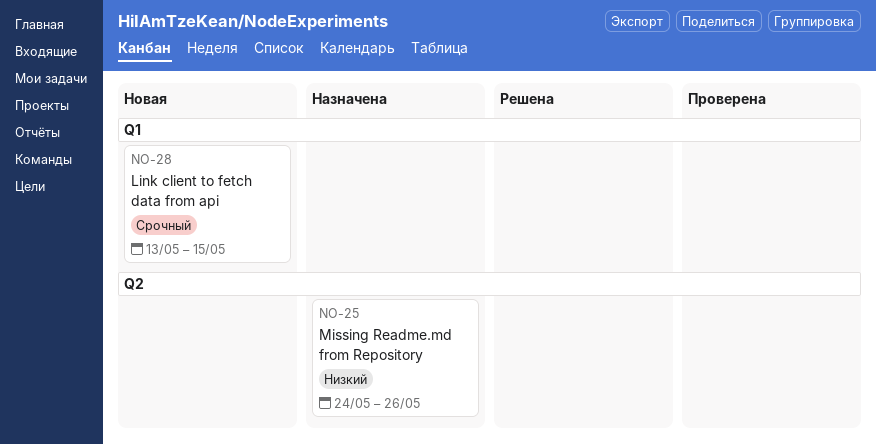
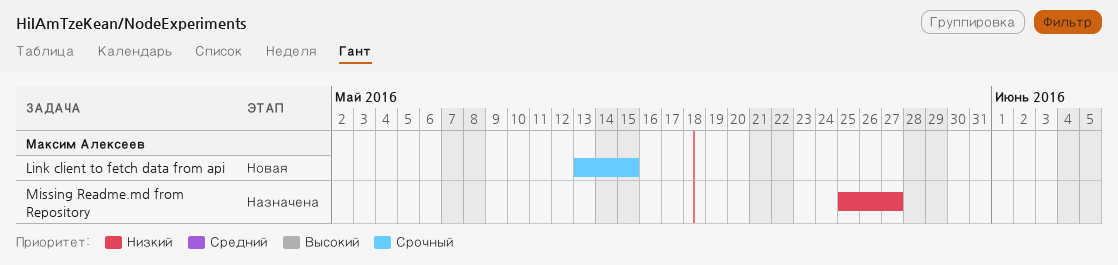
Missing Readme.md from Repository, start: May 24 -> May 25
Missing Readme.md from Repository, due: May 26 -> May 27

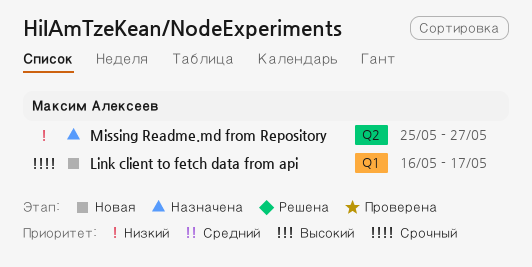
Link client to fetch data from api, start: May 13 -> May 16
Link client to fetch data from api, due: May 15 -> May 17

